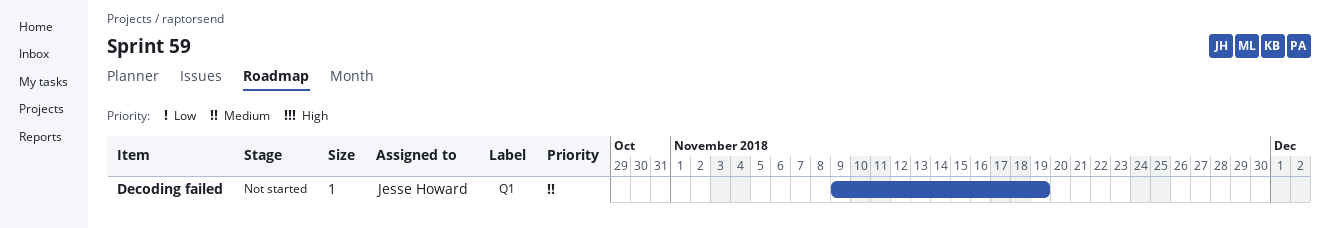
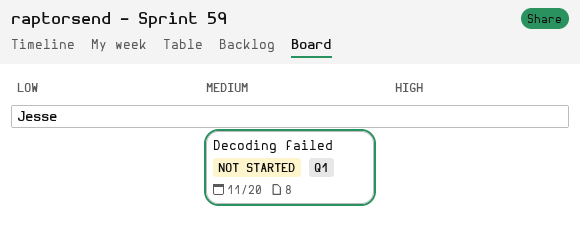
Decoding failed, due: Nov 19 -> Nov 20

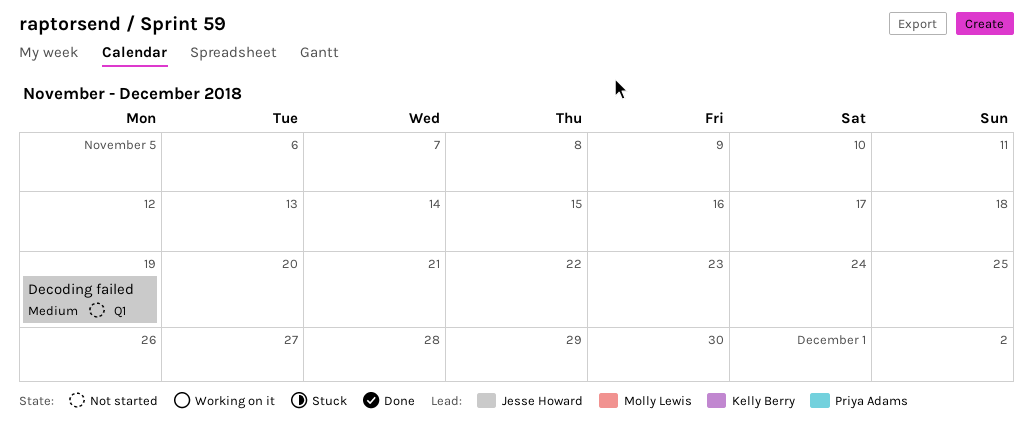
Decoding failed, due: Nov 20 -> Nov 19

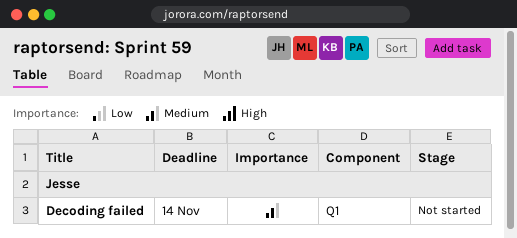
Decoding failed, due: Nov 19 -> Nov 14

